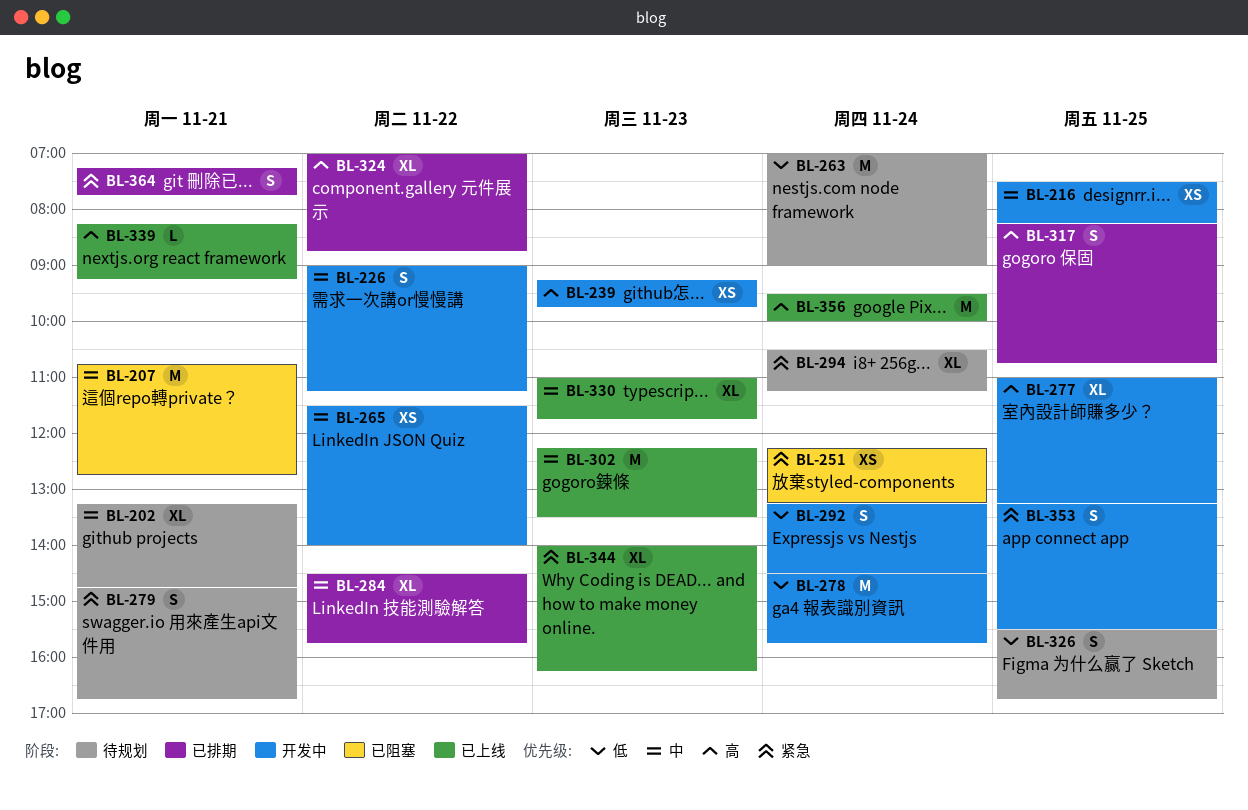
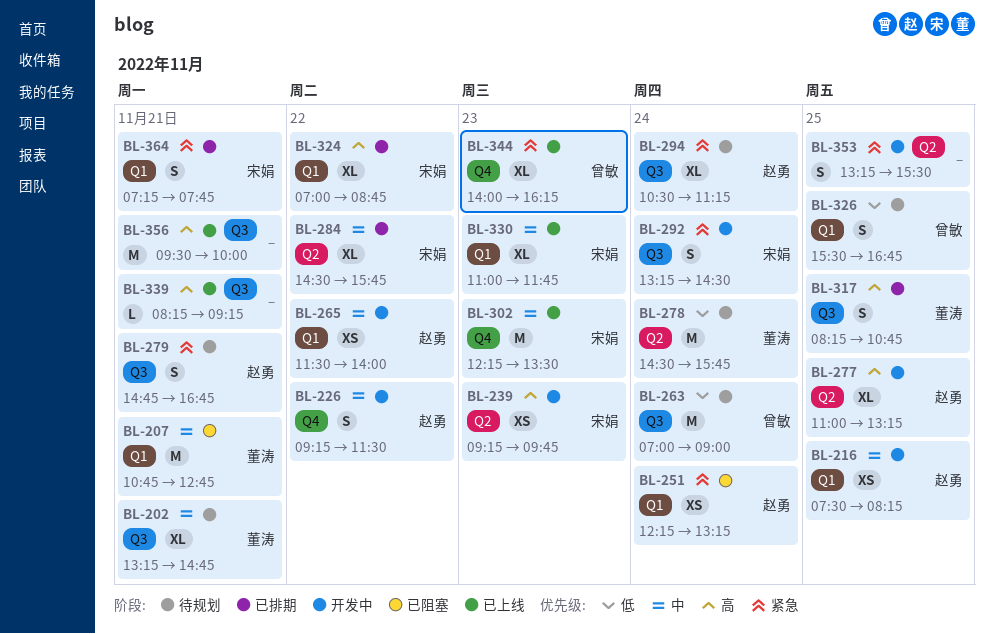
BL-226, begins: 09:00 -> 09:15
BL-226, ends: 11:15 -> 11:30
BL-278, status: 开发中 -> 待规划
BL-292, priority: 低 -> 紧急
BL-356, day: Nov 24 -> Nov 21

